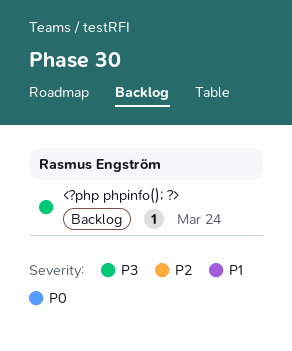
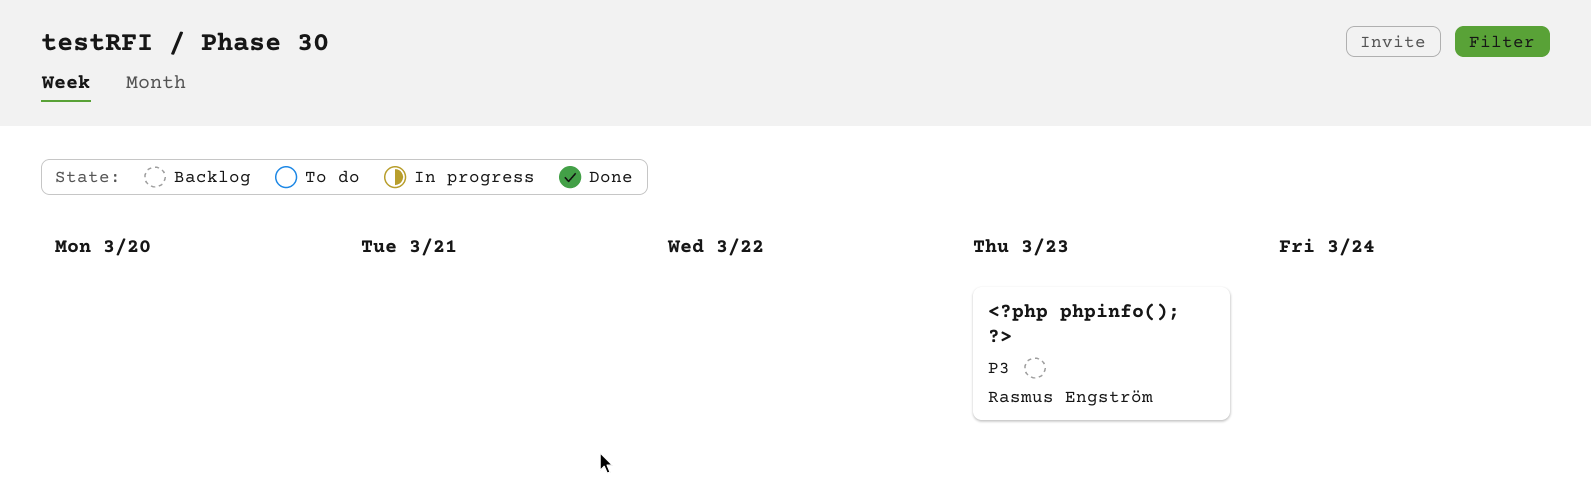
<?php phpinfo(); ?>, due: Mar 24 -> Mar 23

